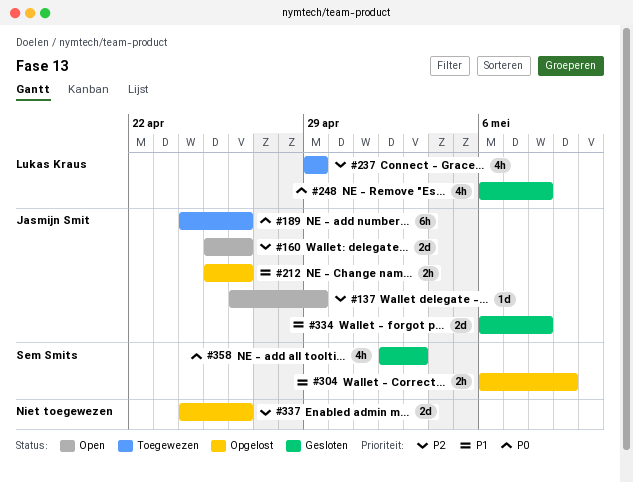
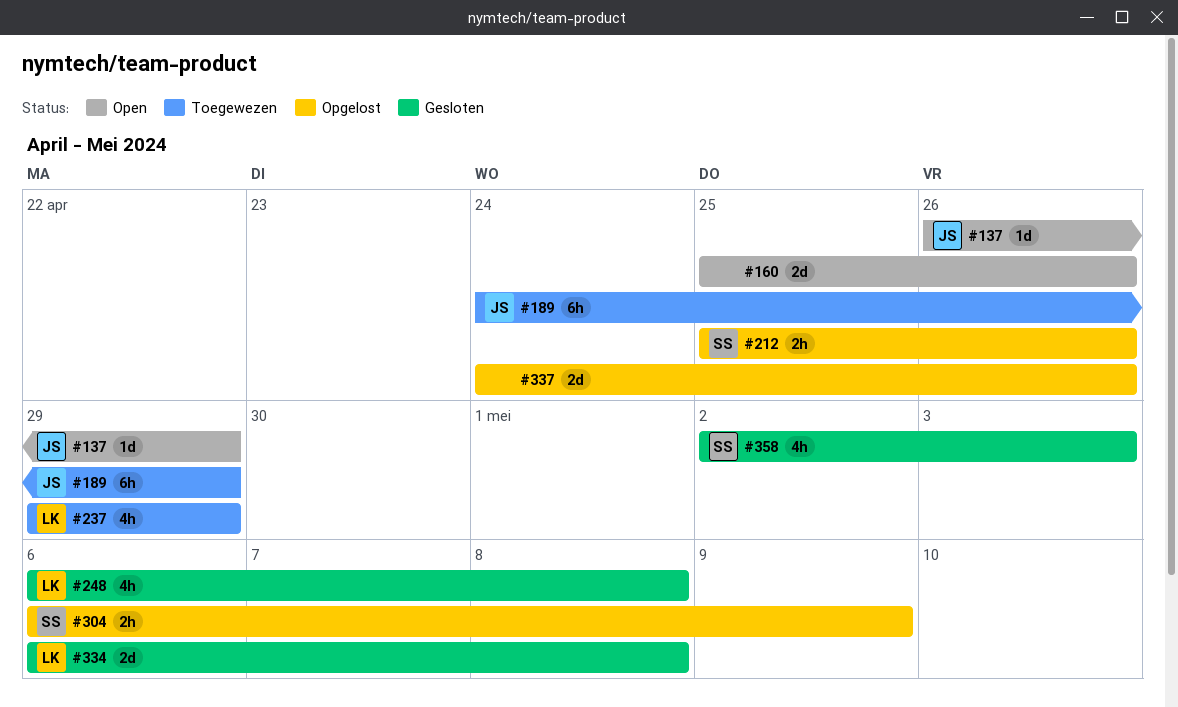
#160, owner: Jasmijn Smit -> none
#189, due: Apr 26 -> Apr 29
#212, owner: Jasmijn Smit -> Sem Smits
#334, owner: Jasmijn Smit -> Lukas Kraus

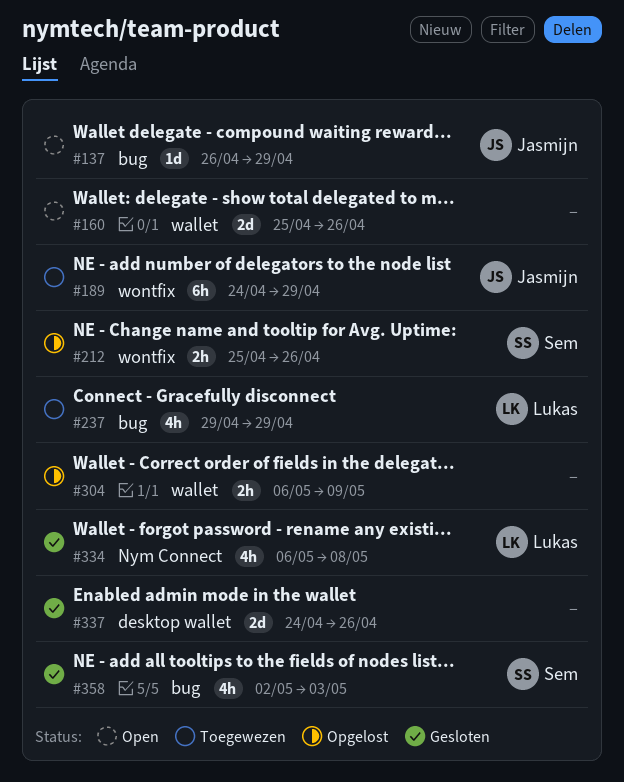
#248: present -> none
#304, owner: Sem -> none
#334, estimate: 2d -> 4h
#337, status: Opgelost -> Gesloten

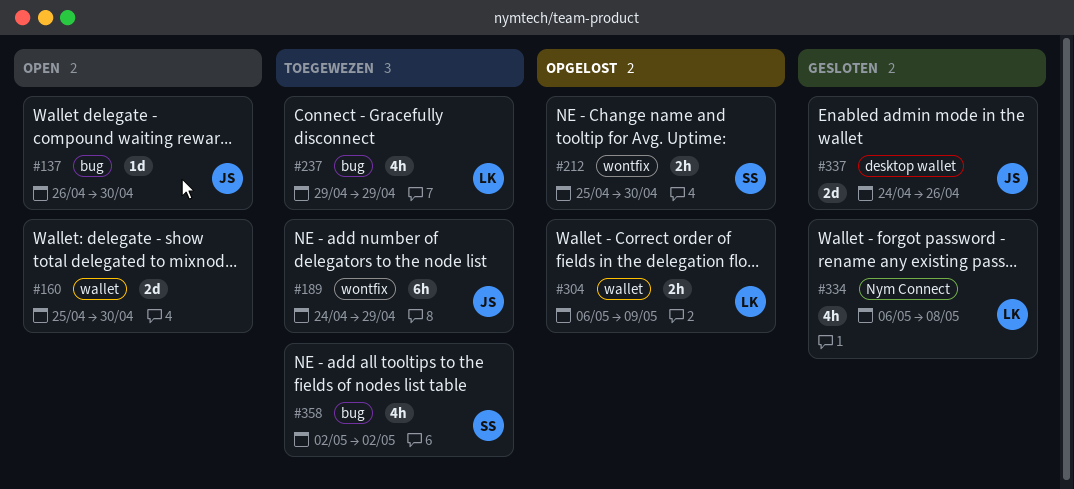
#137, due: Apr 29 -> Apr 30
#160, due: Apr 26 -> Apr 30
#212, due: Apr 26 -> Apr 30
#304, owner: none -> Lukas
#337, owner: none -> Jasmijn
#358, status: Gesloten -> Toegewezen
#358, due: May 3 -> May 2

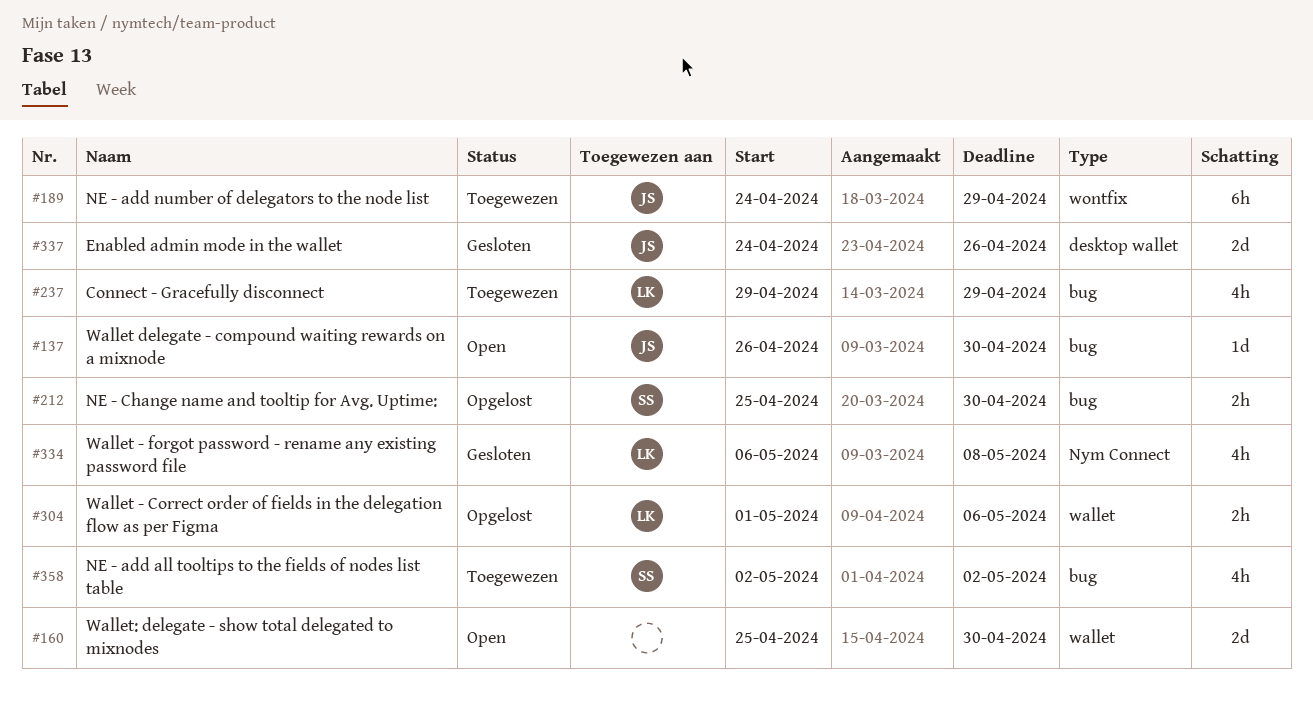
#212, label: wontfix -> bug
#304, start: May 6 -> May 1
#304, due: May 9 -> May 6

